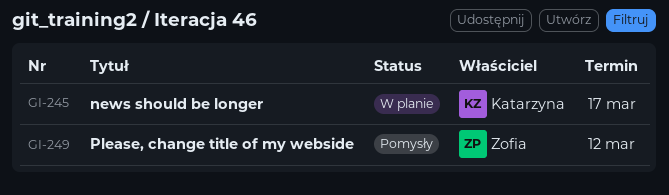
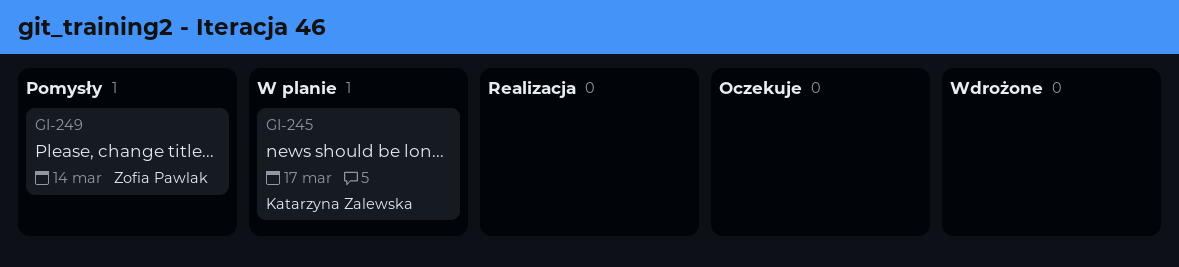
GI-249, due: Mar 12 -> Mar 14

